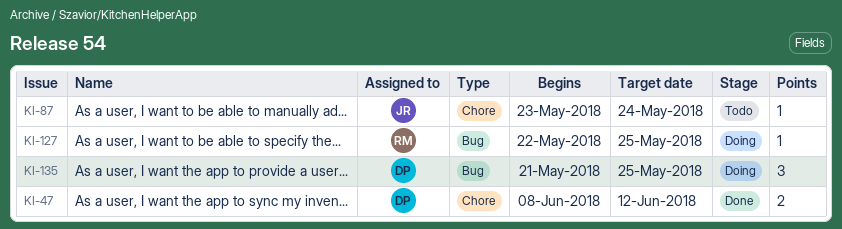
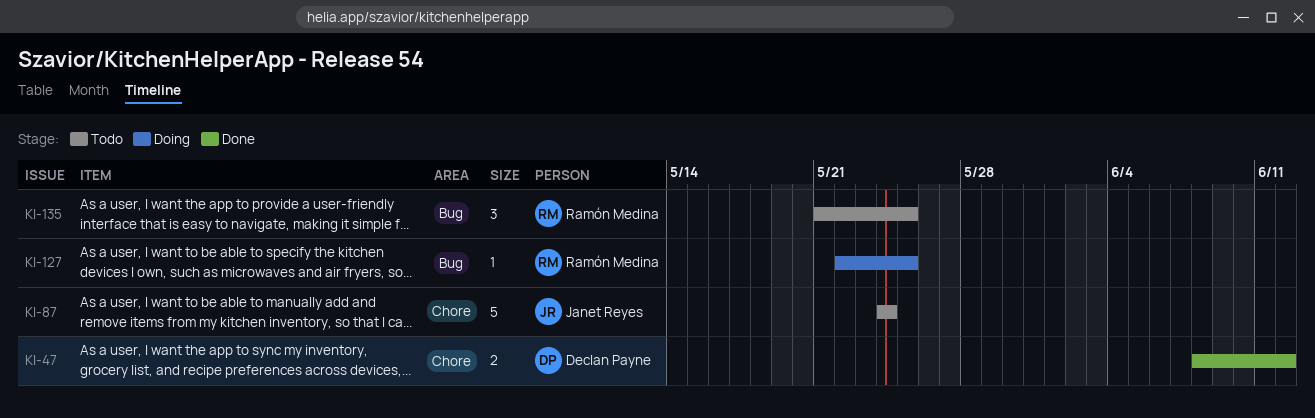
KI-87, estimate: 1 -> 5
KI-87, start: May 23 -> May 24
KI-135, status: Doing -> Todo
KI-135, owner: Declan Payne -> Ramón Medina

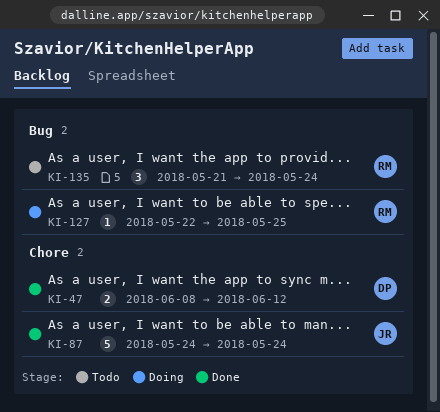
KI-87, status: Todo -> Done
KI-135, due: May 25 -> May 24

